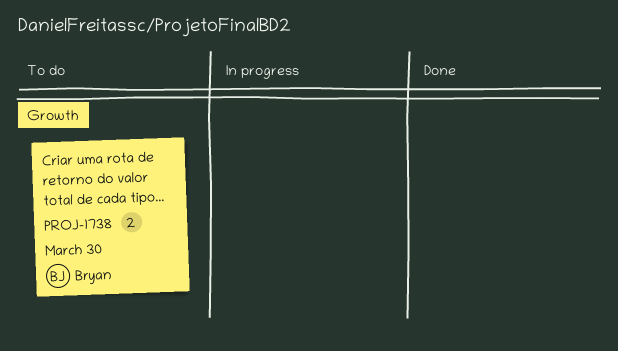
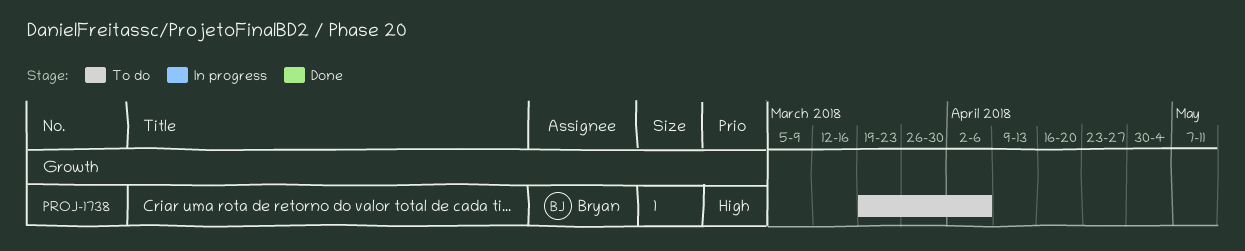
PROJ-1738, estimate: 2 -> 1
PROJ-1738, due: Mar 30 -> Apr 6

